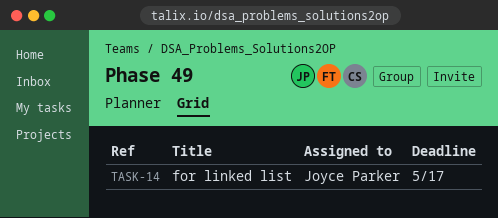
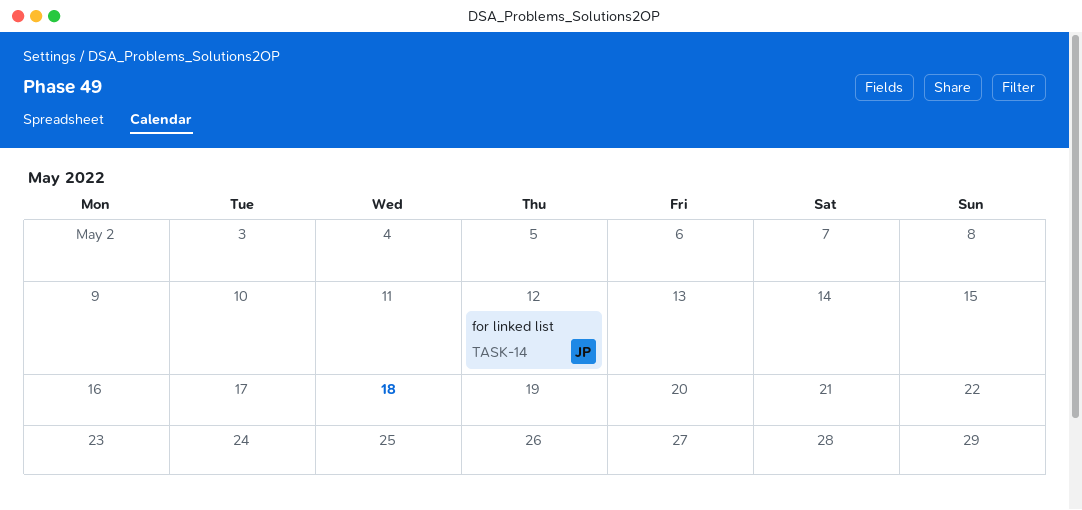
TASK-14, due: May 17 -> May 12

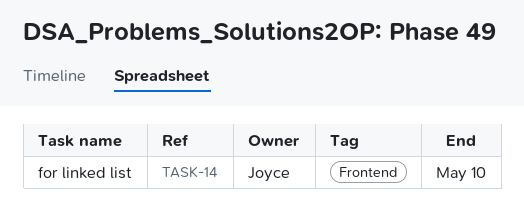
TASK-14, due: May 12 -> May 10

